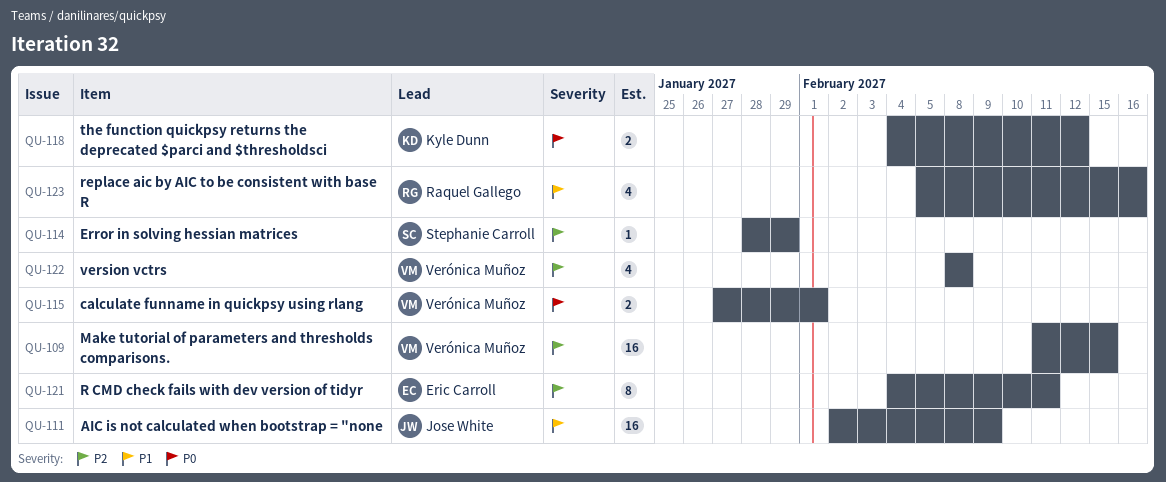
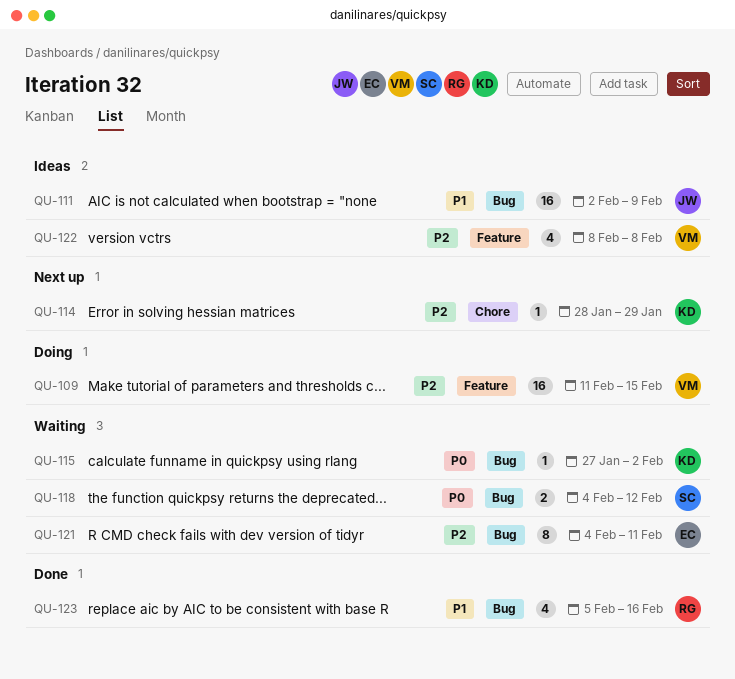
QU-114, owner: Stephanie Carroll -> Kyle Dunn
QU-115, owner: Verónica Muñoz -> Kyle Dunn
QU-115, estimate: 2 -> 1
QU-115, due: Feb 1 -> Feb 2
QU-118, owner: Kyle Dunn -> Stephanie Carroll

